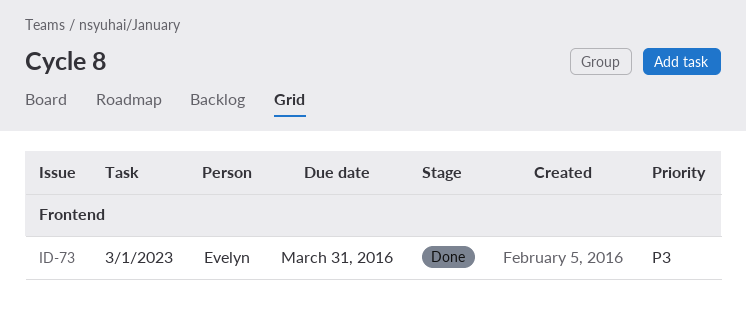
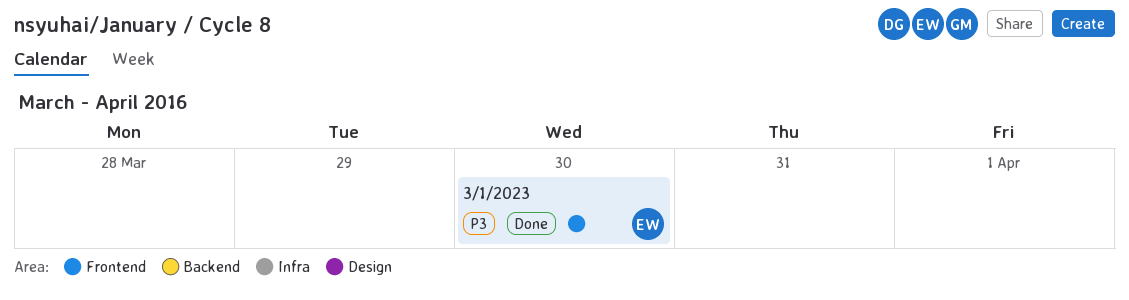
3/1/2023, due: Mar 31 -> Mar 30

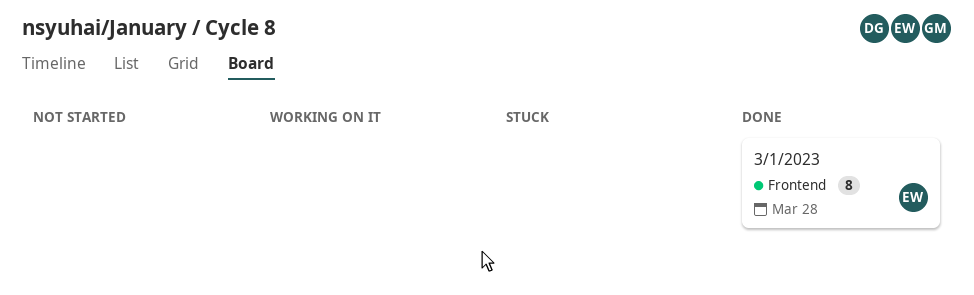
3/1/2023, due: Mar 30 -> Mar 28

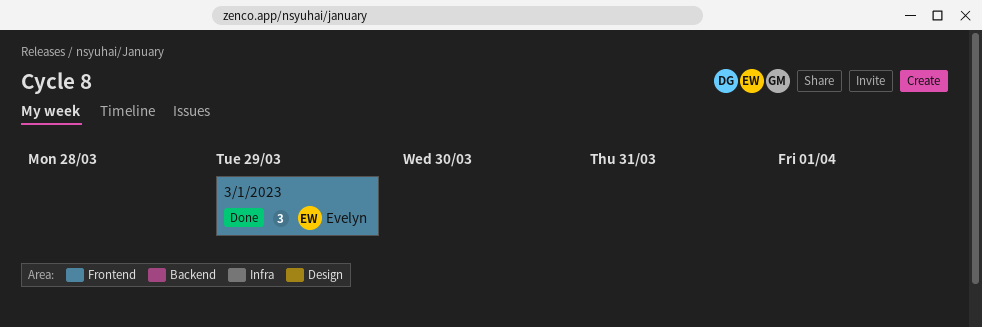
3/1/2023, estimate: 8 -> 3
3/1/2023, due: Mar 28 -> Mar 29

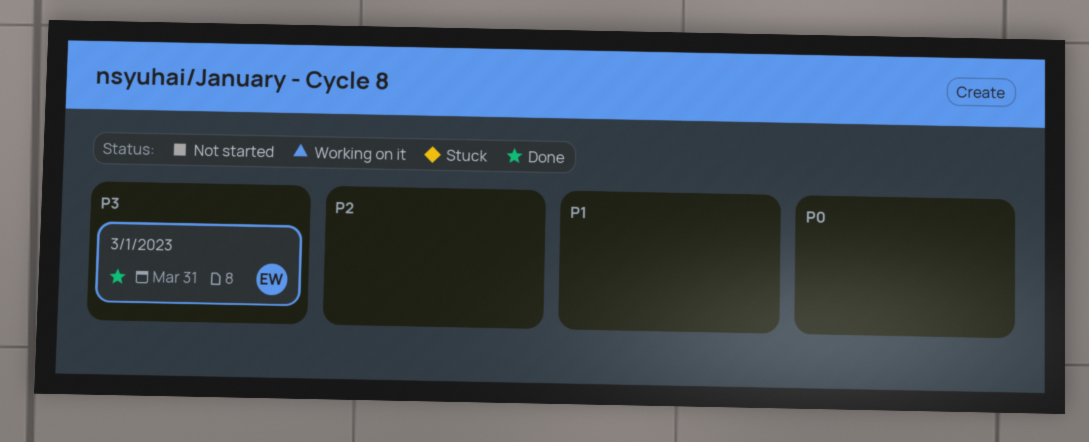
3/1/2023, due: Mar 29 -> Mar 31

